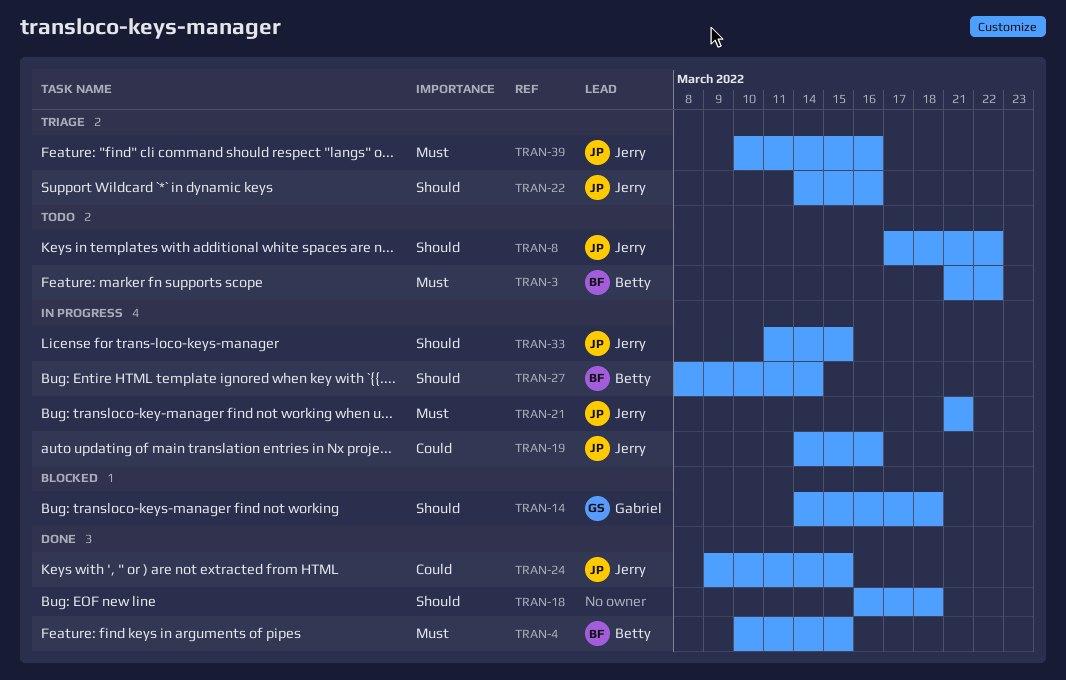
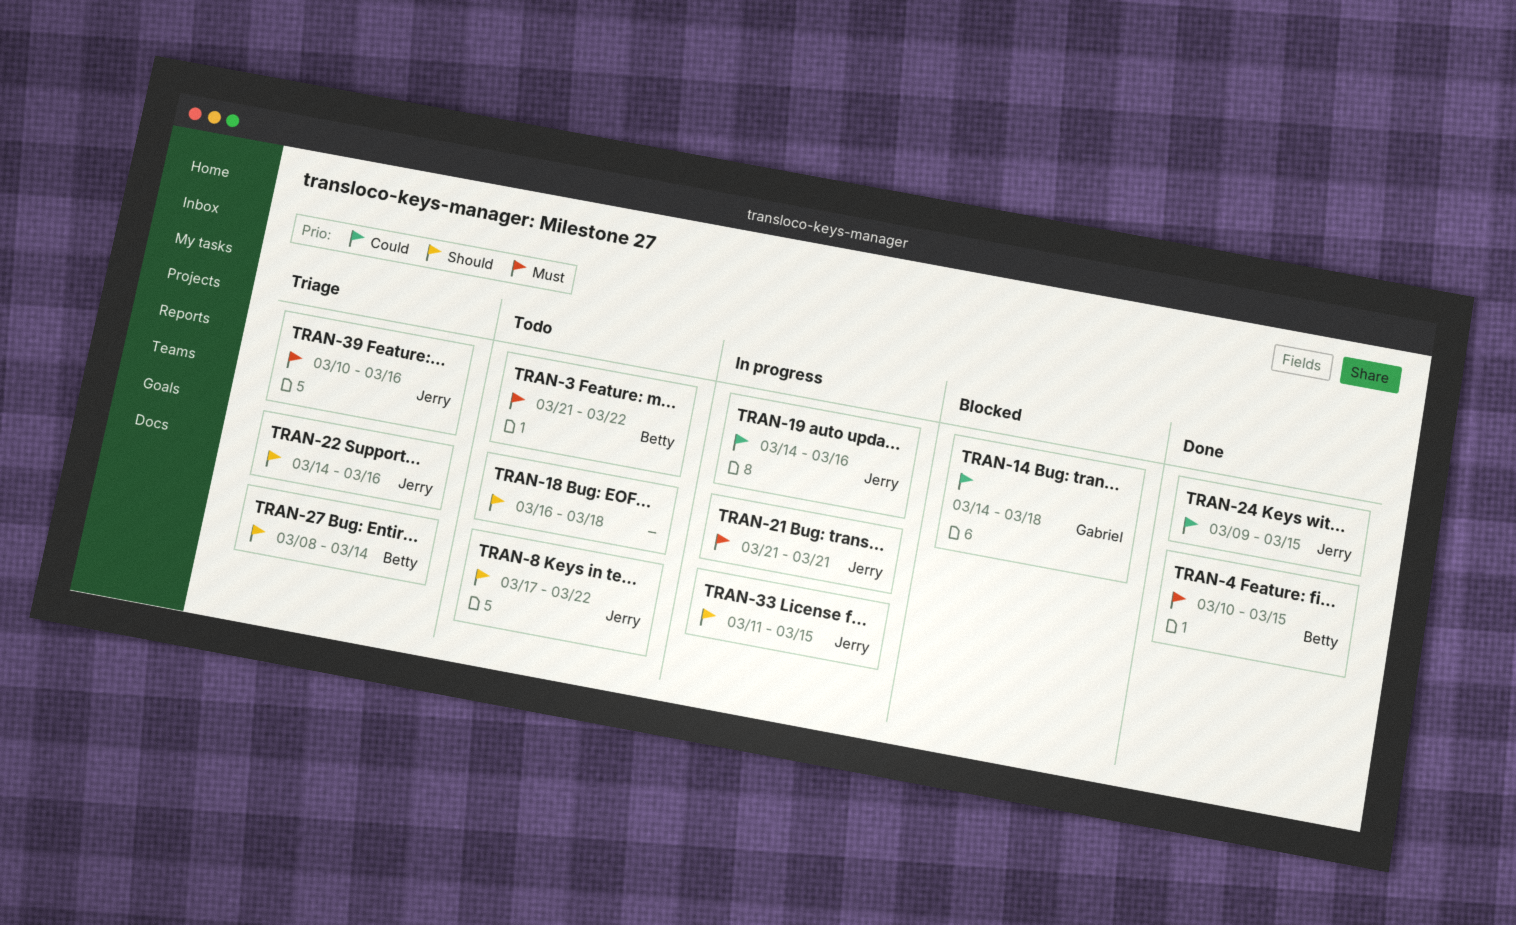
TRAN-14, priority: Should -> Could
TRAN-18, status: Done -> Todo
TRAN-27, status: In progress -> Triage

